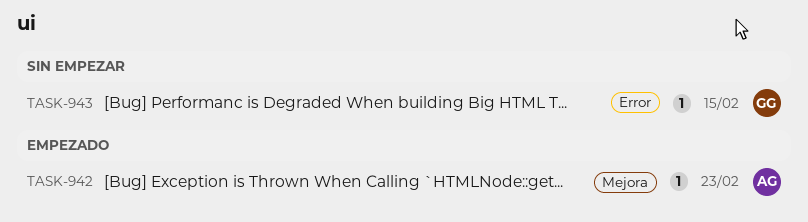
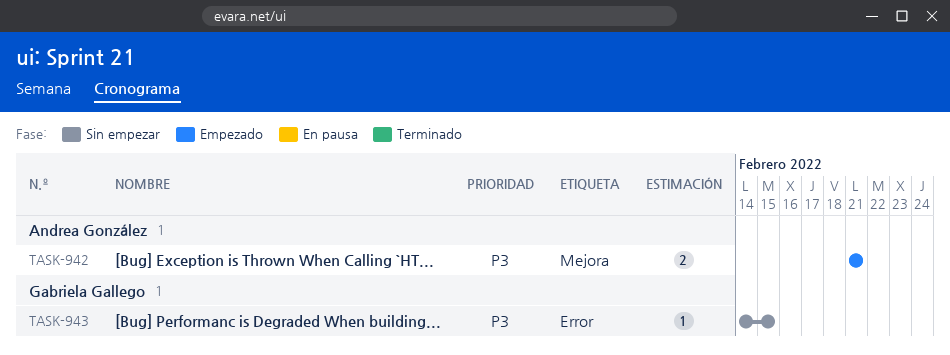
TASK-942, estimate: 1 -> 2
TASK-942, due: Feb 23 -> Feb 21

